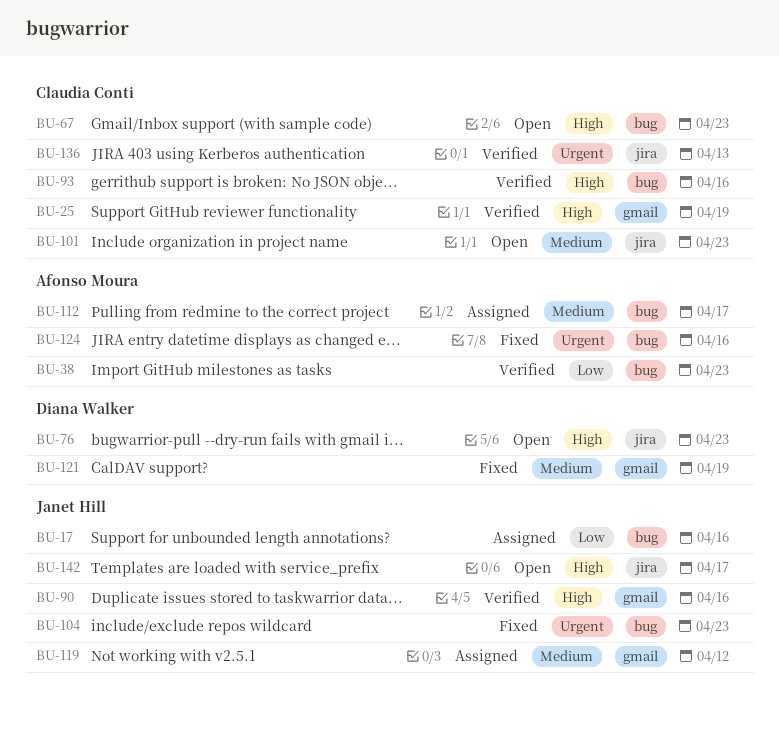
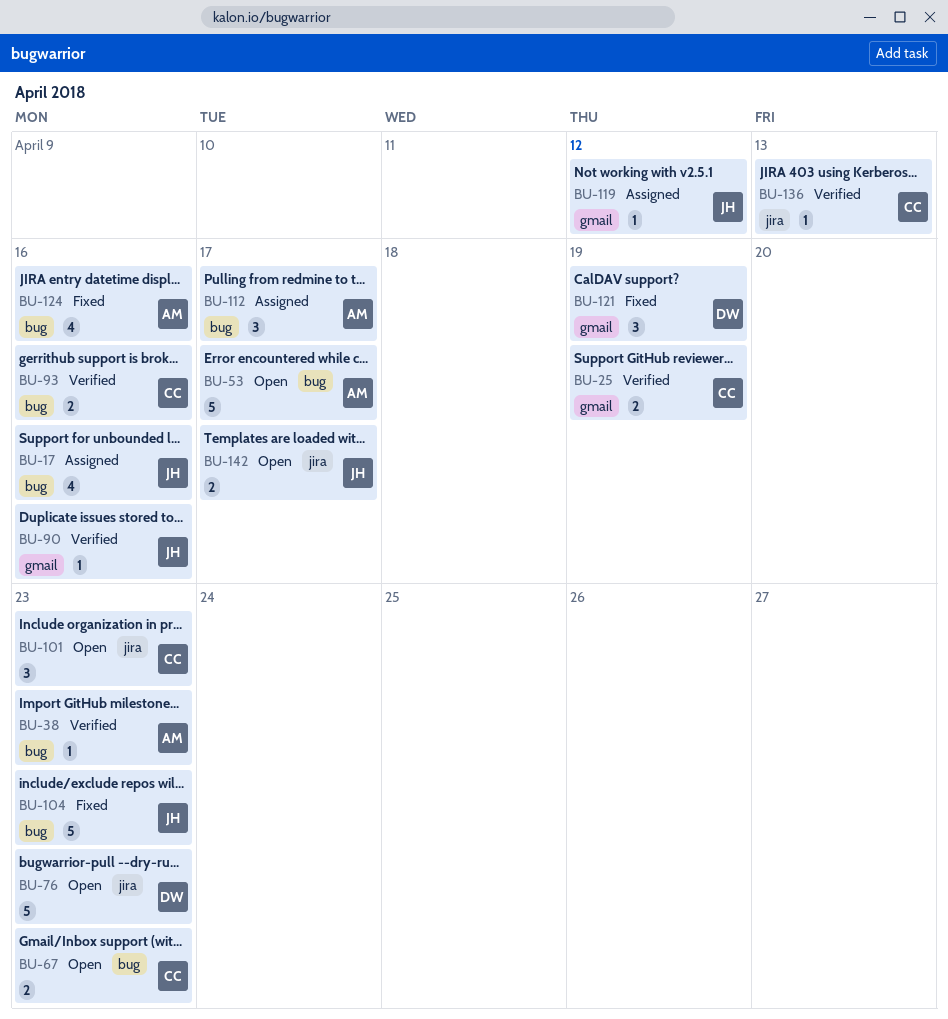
BU-53: none -> present

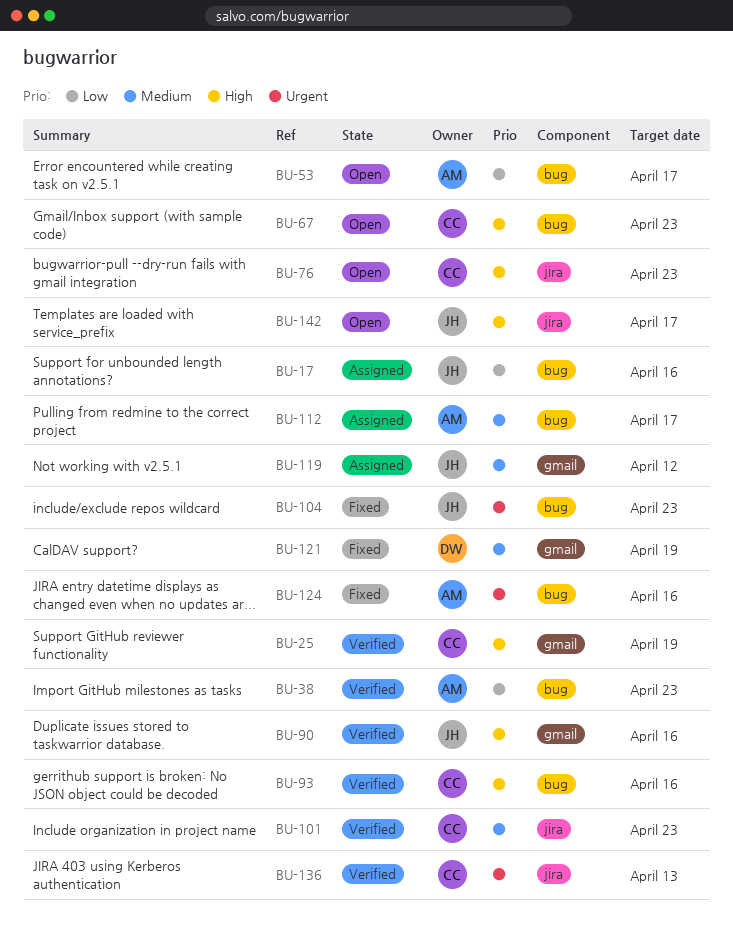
BU-76, owner: DW -> CC
BU-101, status: Open -> Verified

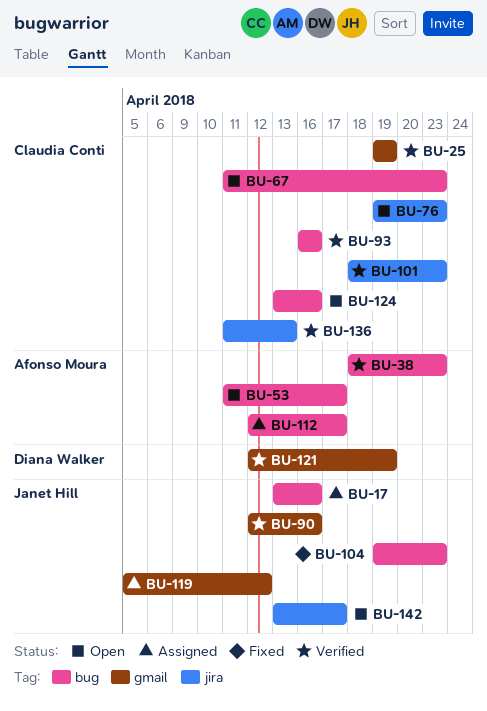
BU-121, status: Fixed -> Verified
BU-124, status: Fixed -> Open
BU-124, owner: Afonso Moura -> Claudia Conti

